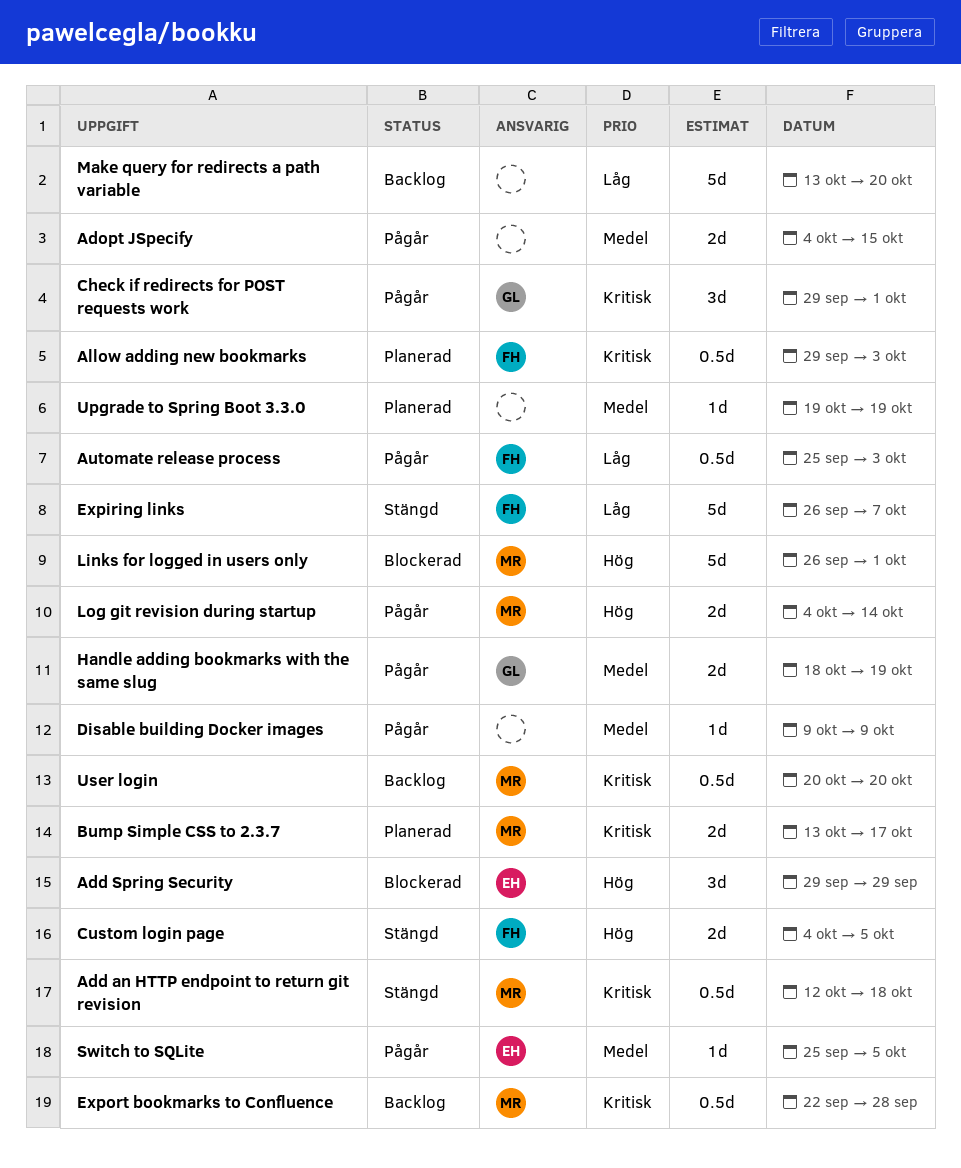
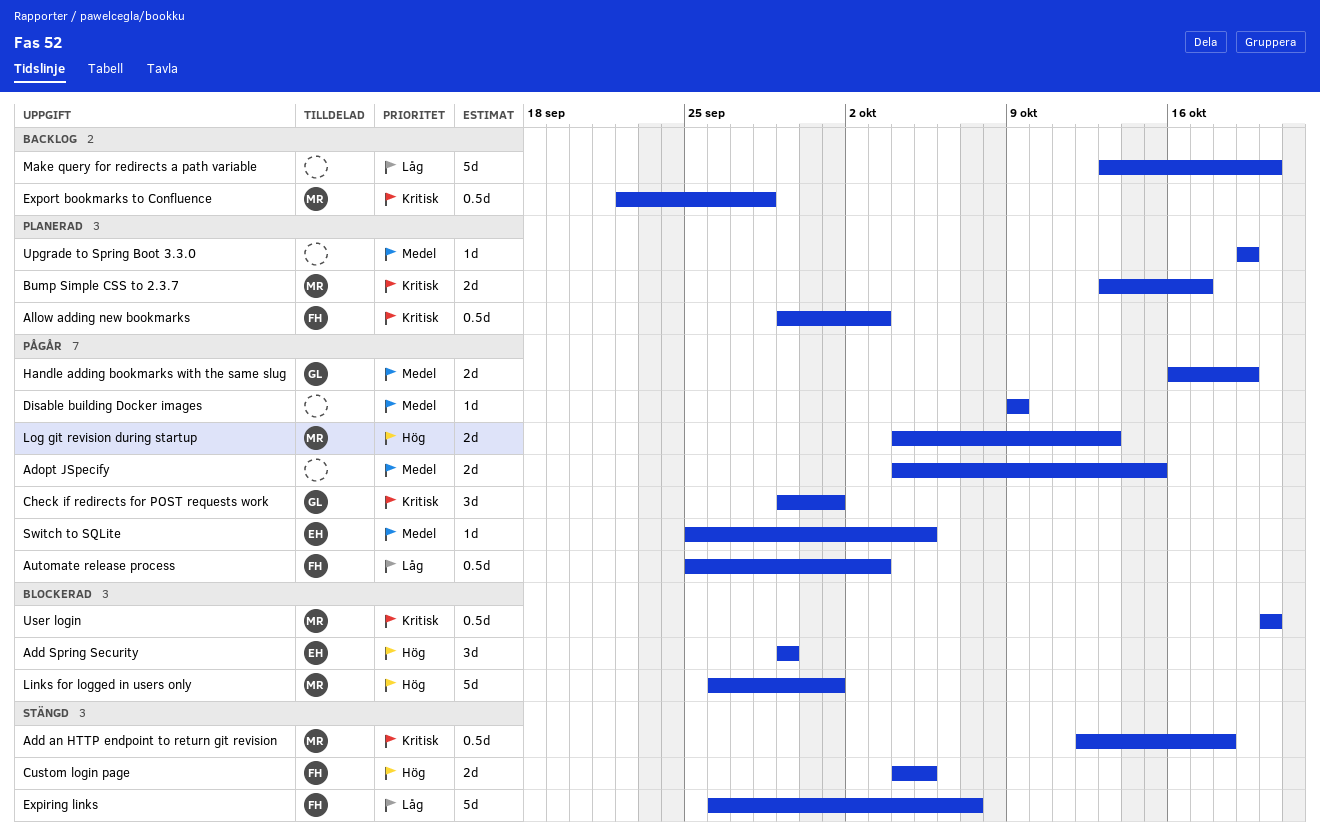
Handle adding bookmarks with the same slug, start: Oct 18 -> Oct 16
Log git revision during startup, due: Oct 14 -> Oct 13
User login, status: Backlog -> Blockerad

